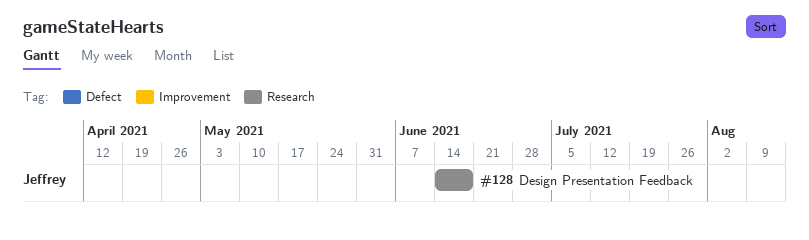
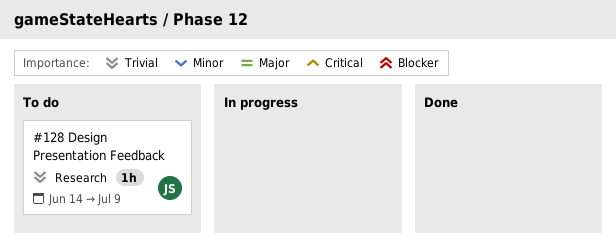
#128, due: Jun 18 -> Jul 9

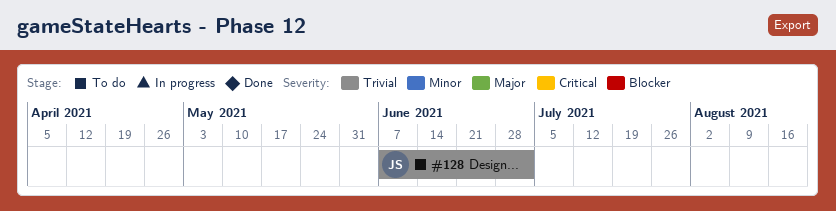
#128, start: Jun 14 -> Jun 7
#128, due: Jul 9 -> Jul 2

